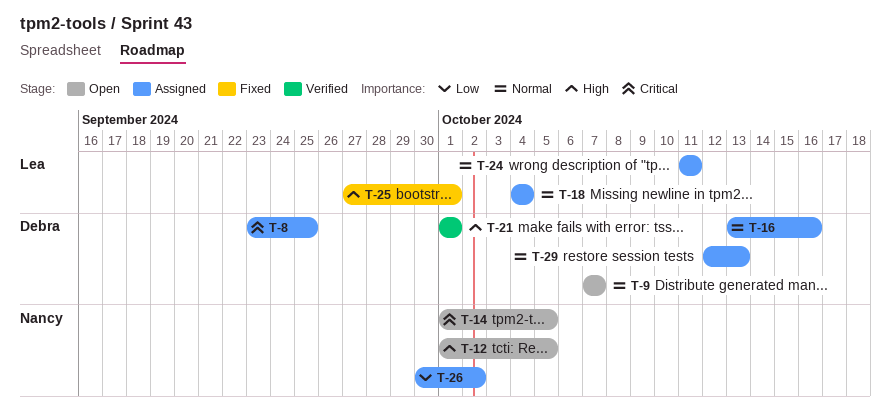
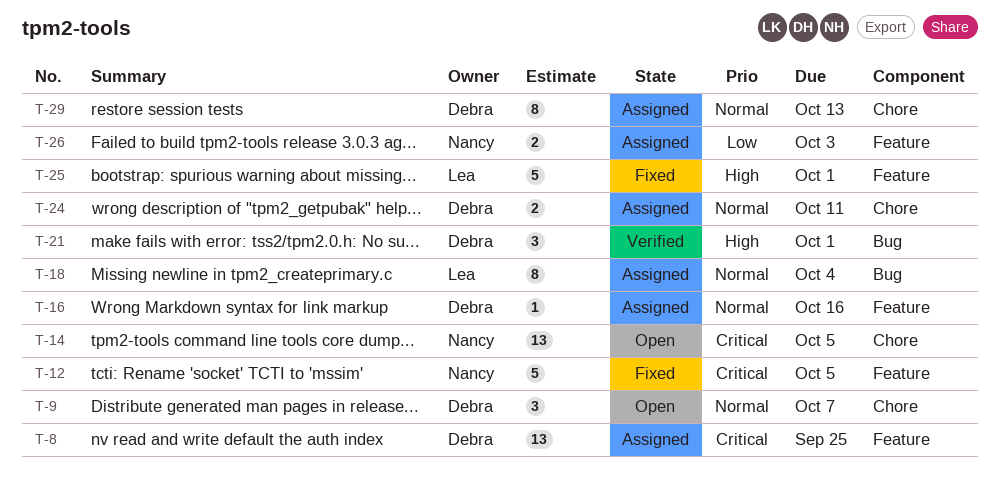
T-12, status: Open -> Fixed
T-12, priority: High -> Critical
T-24, owner: Lea -> Debra
T-26, due: Oct 2 -> Oct 3

